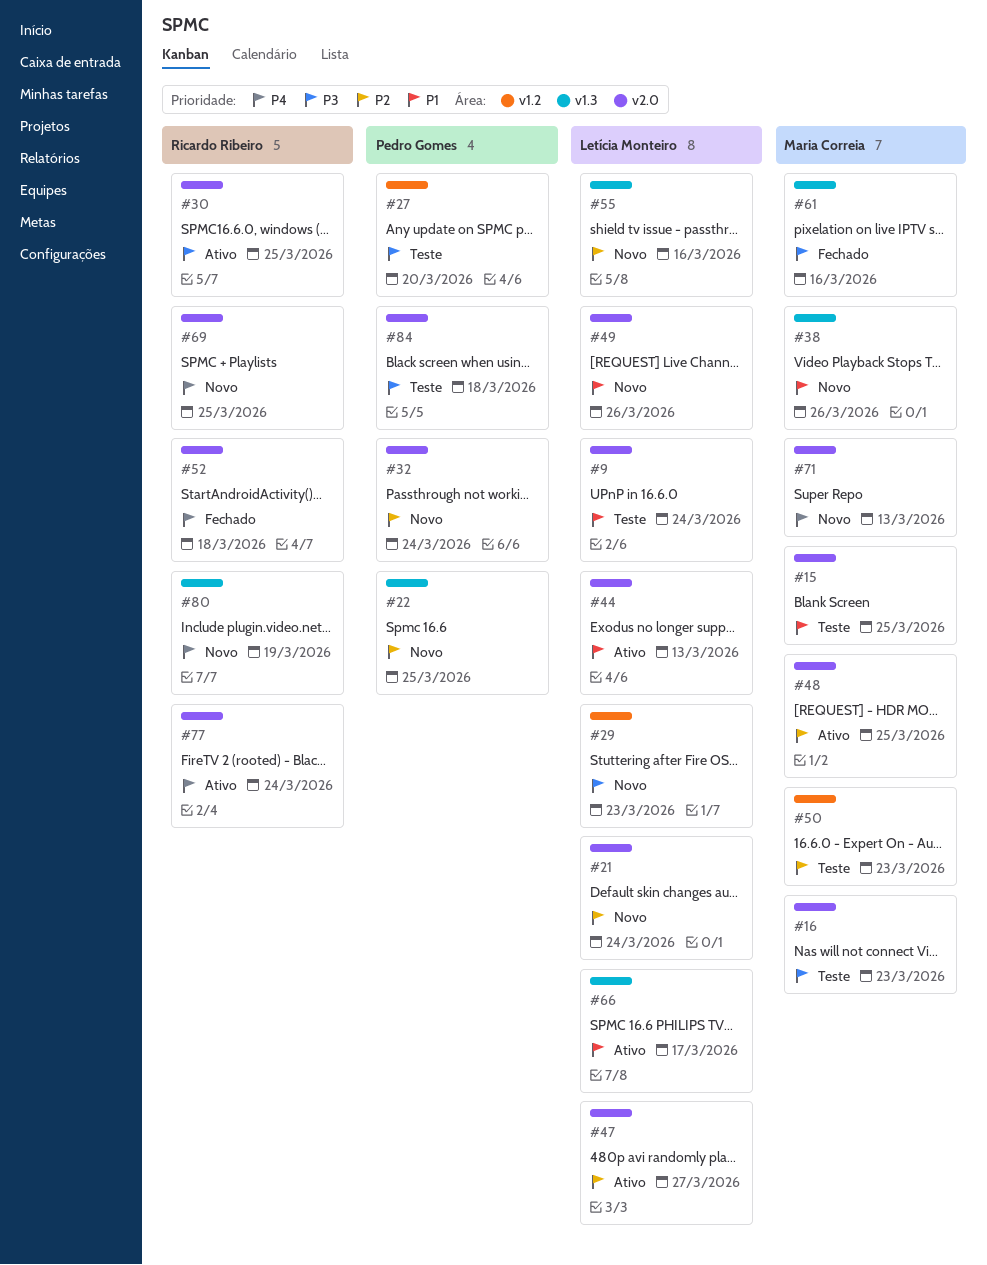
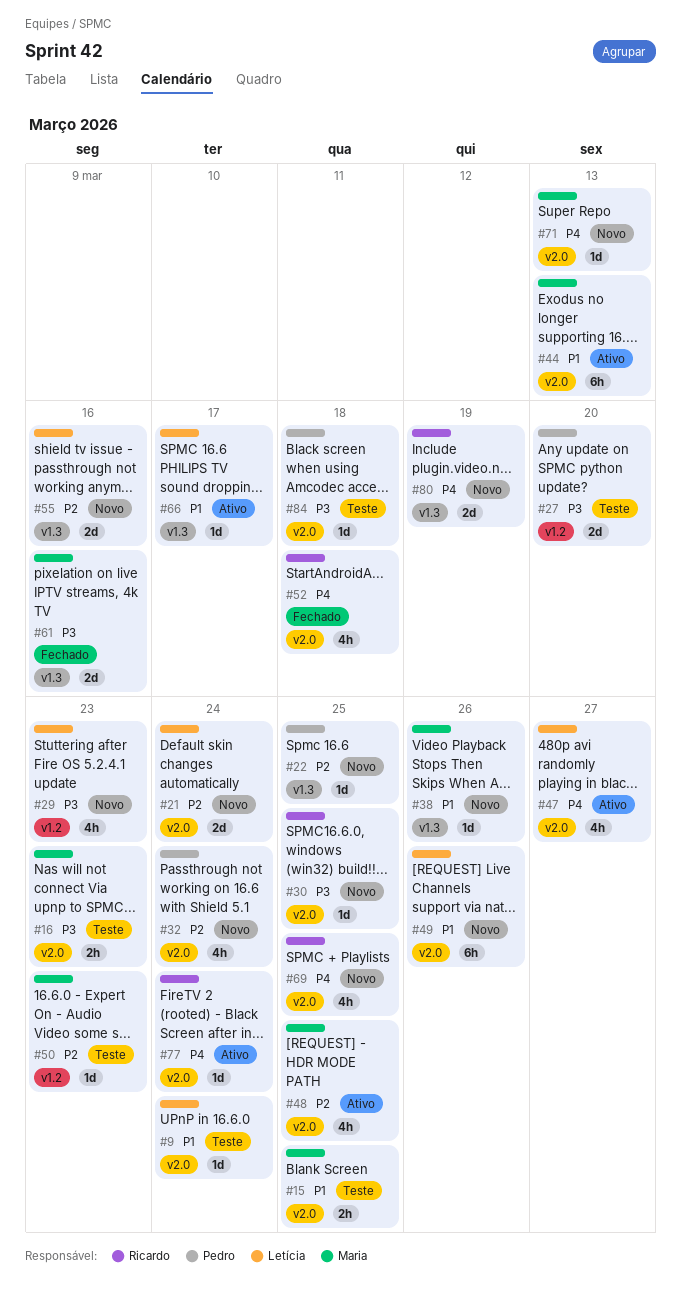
#30, status: Ativo -> Novo
#44, owner: Letícia Monteiro -> Maria Correia
#47, priority: P2 -> P4

